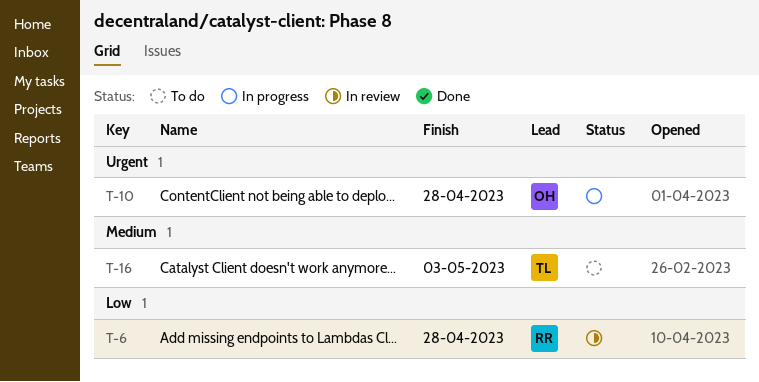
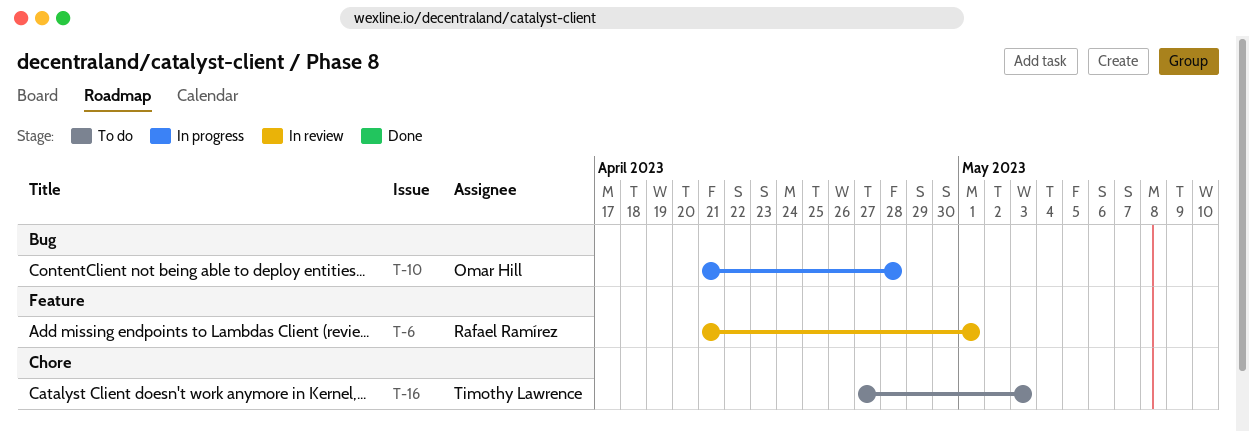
T-6, due: Apr 28 -> May 1

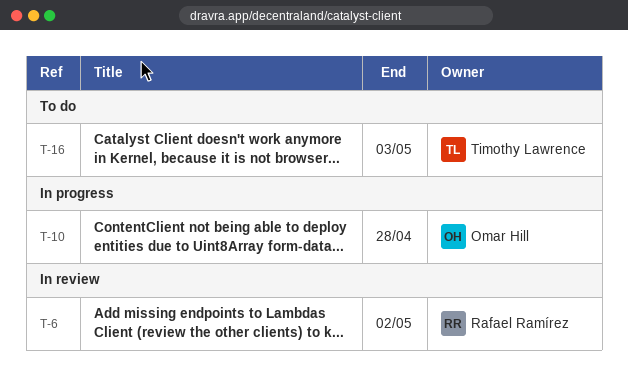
T-6, due: May 1 -> May 2

